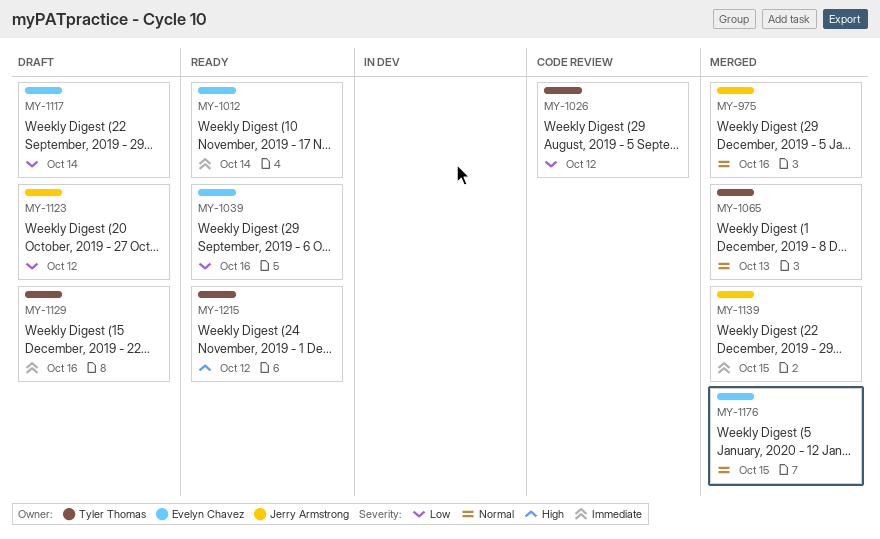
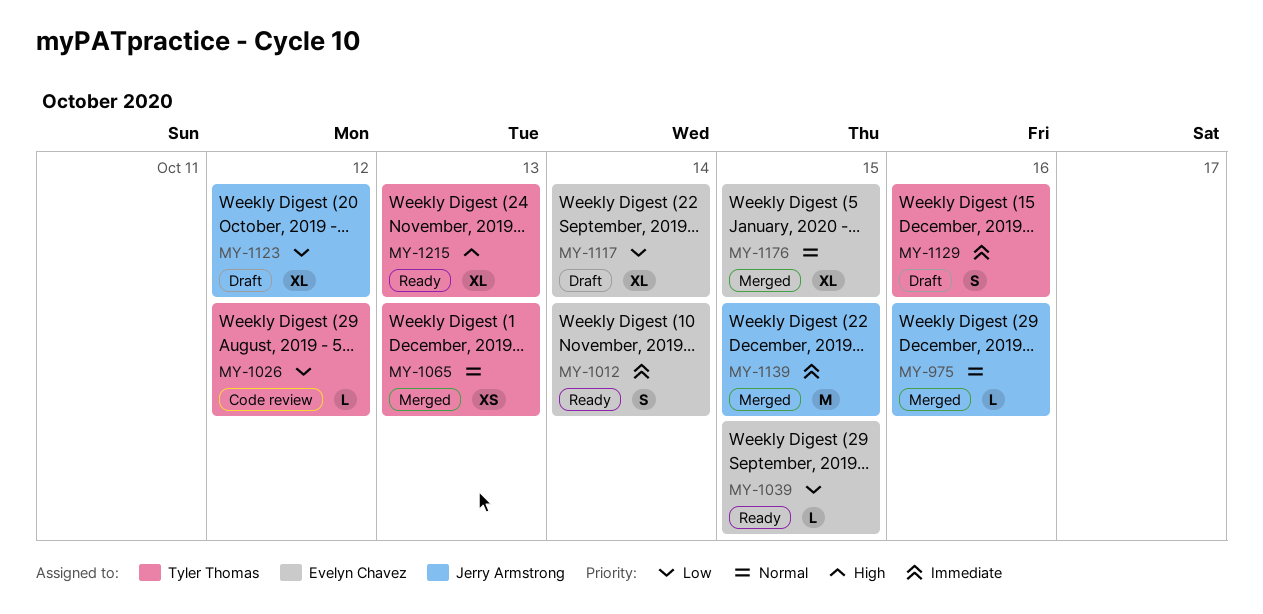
MY-1039, due: Oct 16 -> Oct 15
MY-1215, due: Oct 12 -> Oct 13

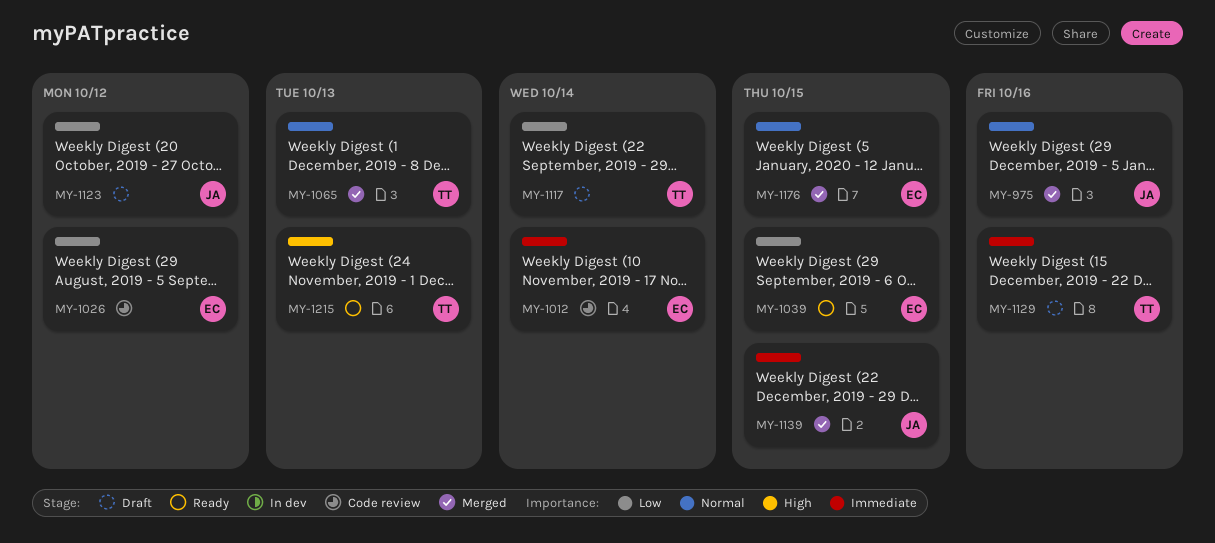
MY-1012, status: Ready -> Code review
MY-1026, owner: Tyler Thomas -> Evelyn Chavez
MY-1117, owner: Evelyn Chavez -> Tyler Thomas

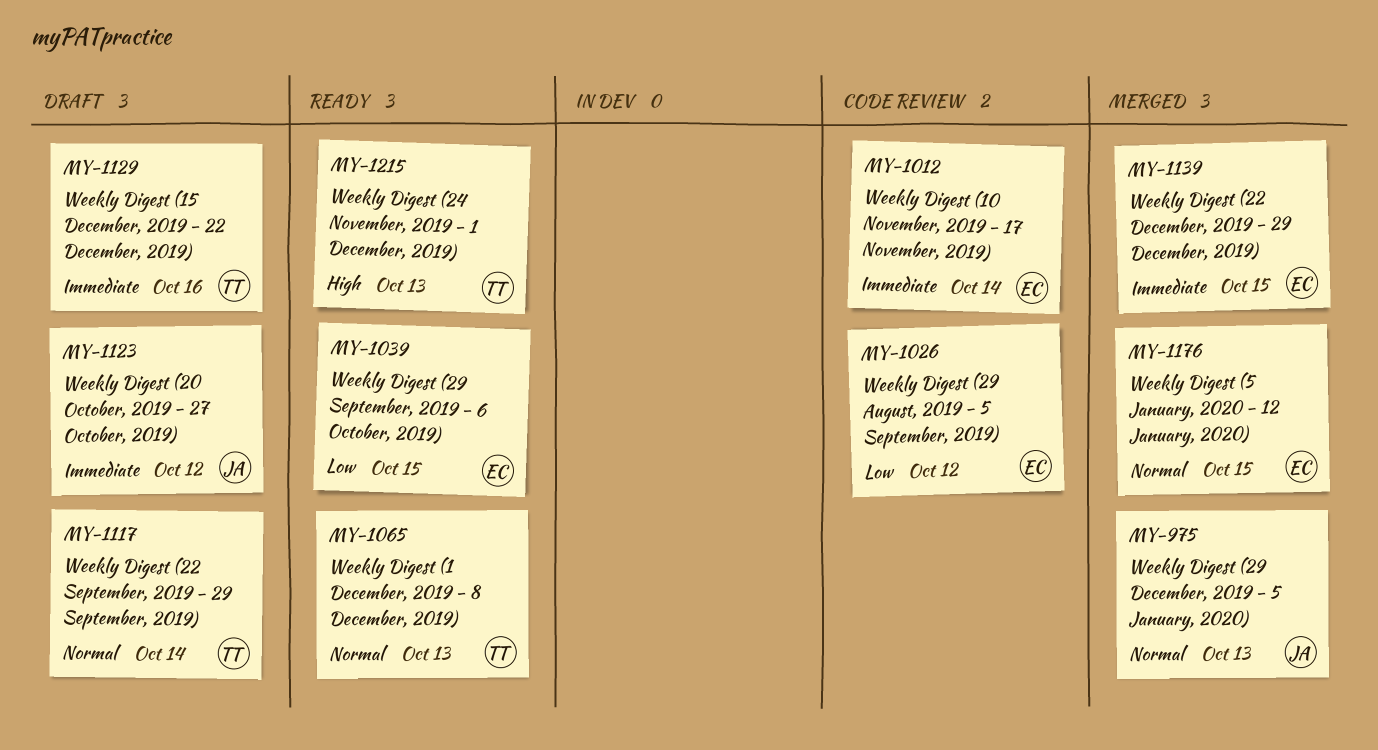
MY-975, due: Oct 16 -> Oct 13
MY-1065, status: Merged -> Ready
MY-1117, priority: Low -> Normal
MY-1123, priority: Low -> Immediate
MY-1139, owner: JA -> EC

